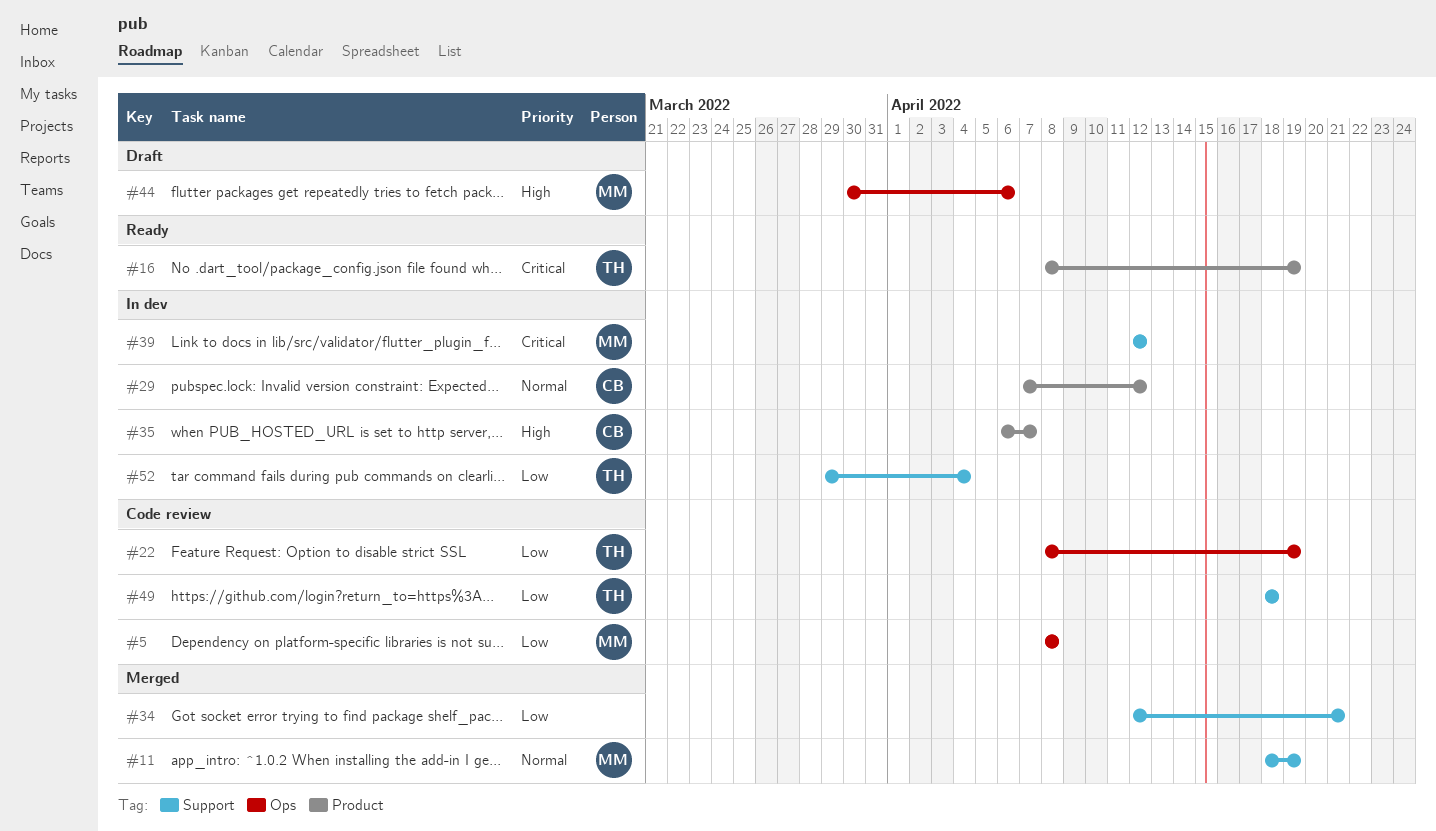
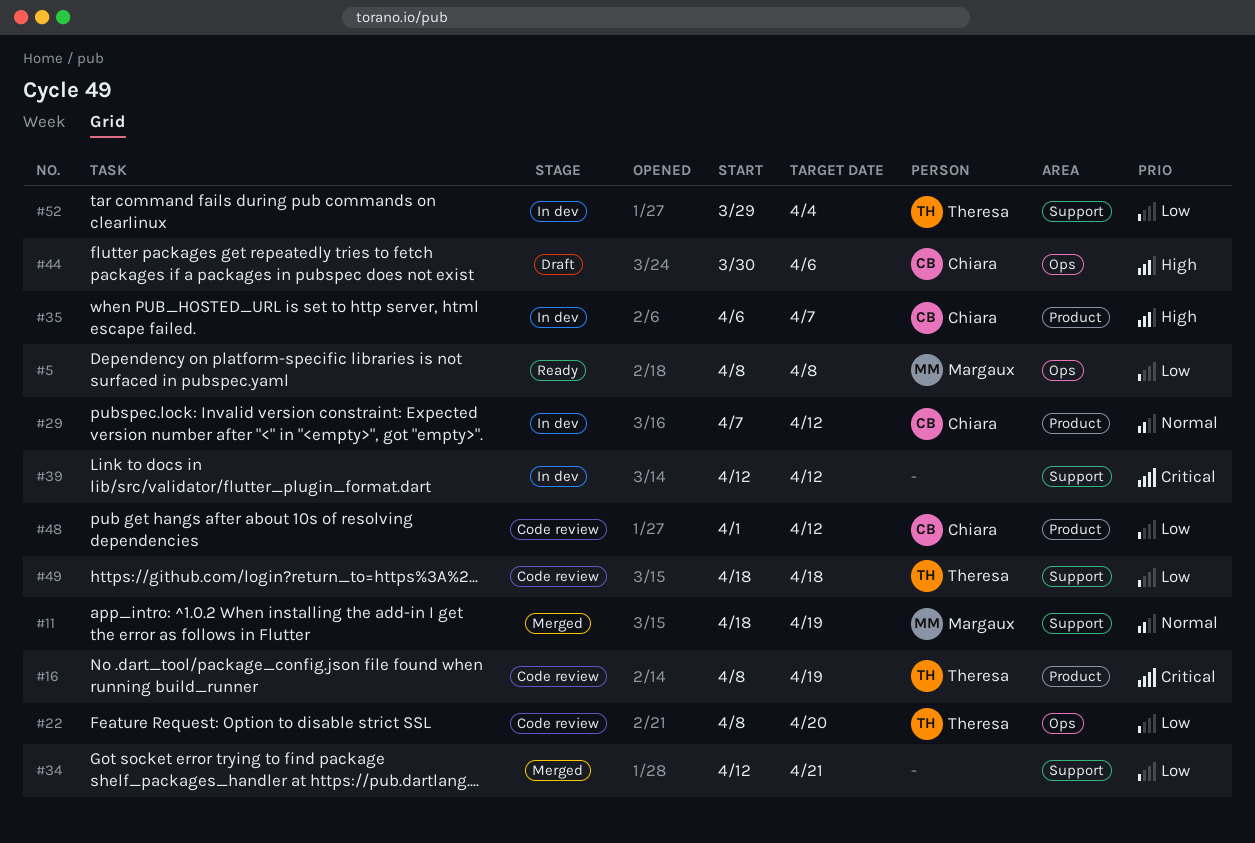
#5, status: Code review -> Ready
#16, status: Ready -> Code review
#22, due: Apr 19 -> Apr 20
#39, owner: Margaux -> none
#44, owner: Margaux -> Chiara
#48: none -> present

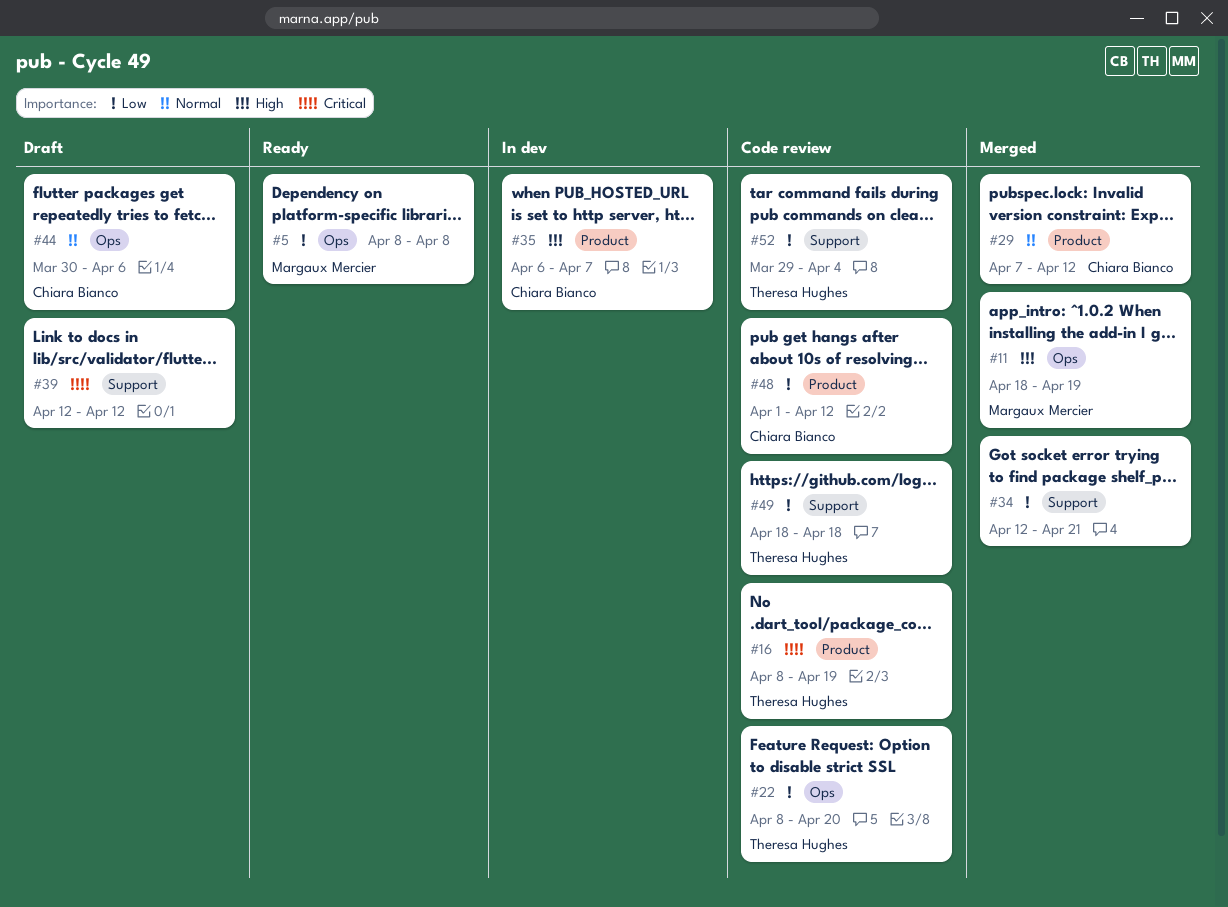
#11, priority: Normal -> High
#11, label: Support -> Ops
#29, status: In dev -> Merged
#39, status: In dev -> Draft
#44, priority: High -> Normal
#52, status: In dev -> Code review

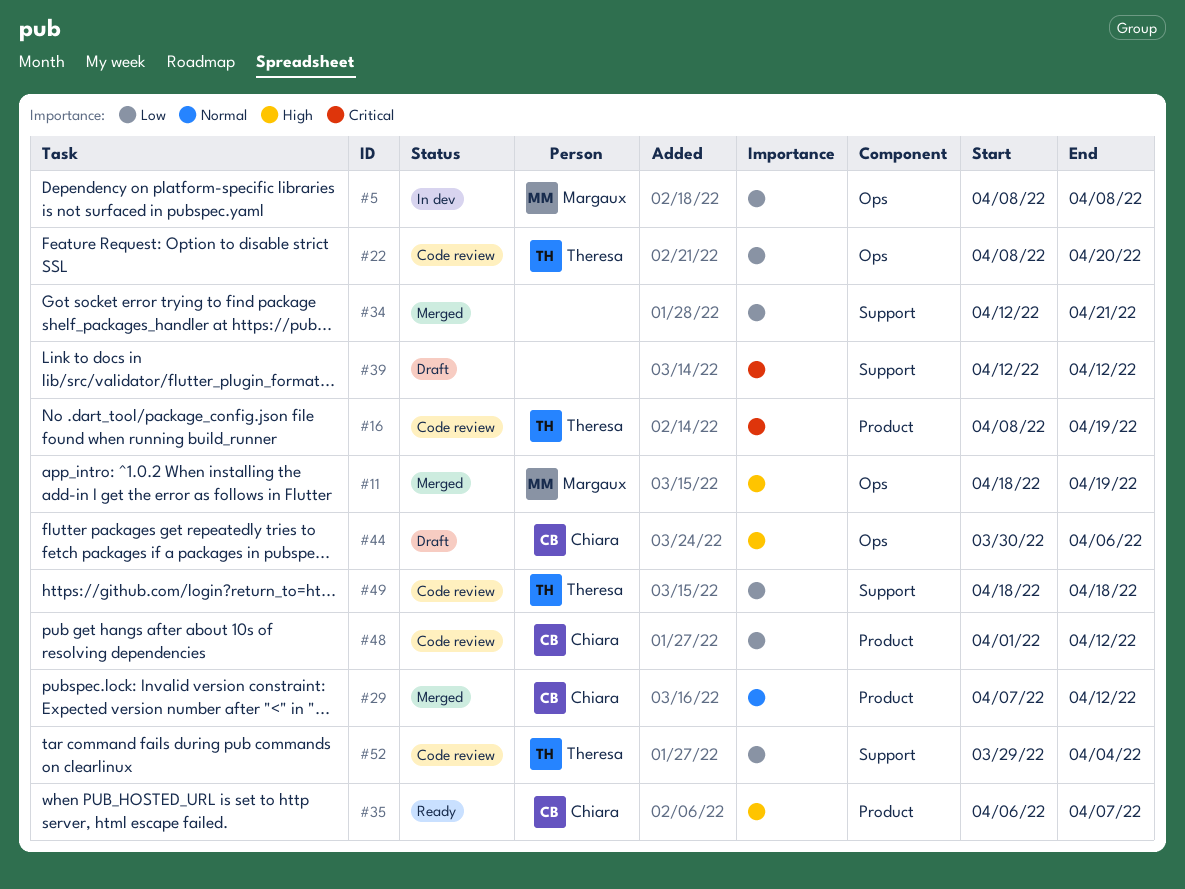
#5, status: Ready -> In dev
#35, status: In dev -> Ready
#44, priority: Normal -> High

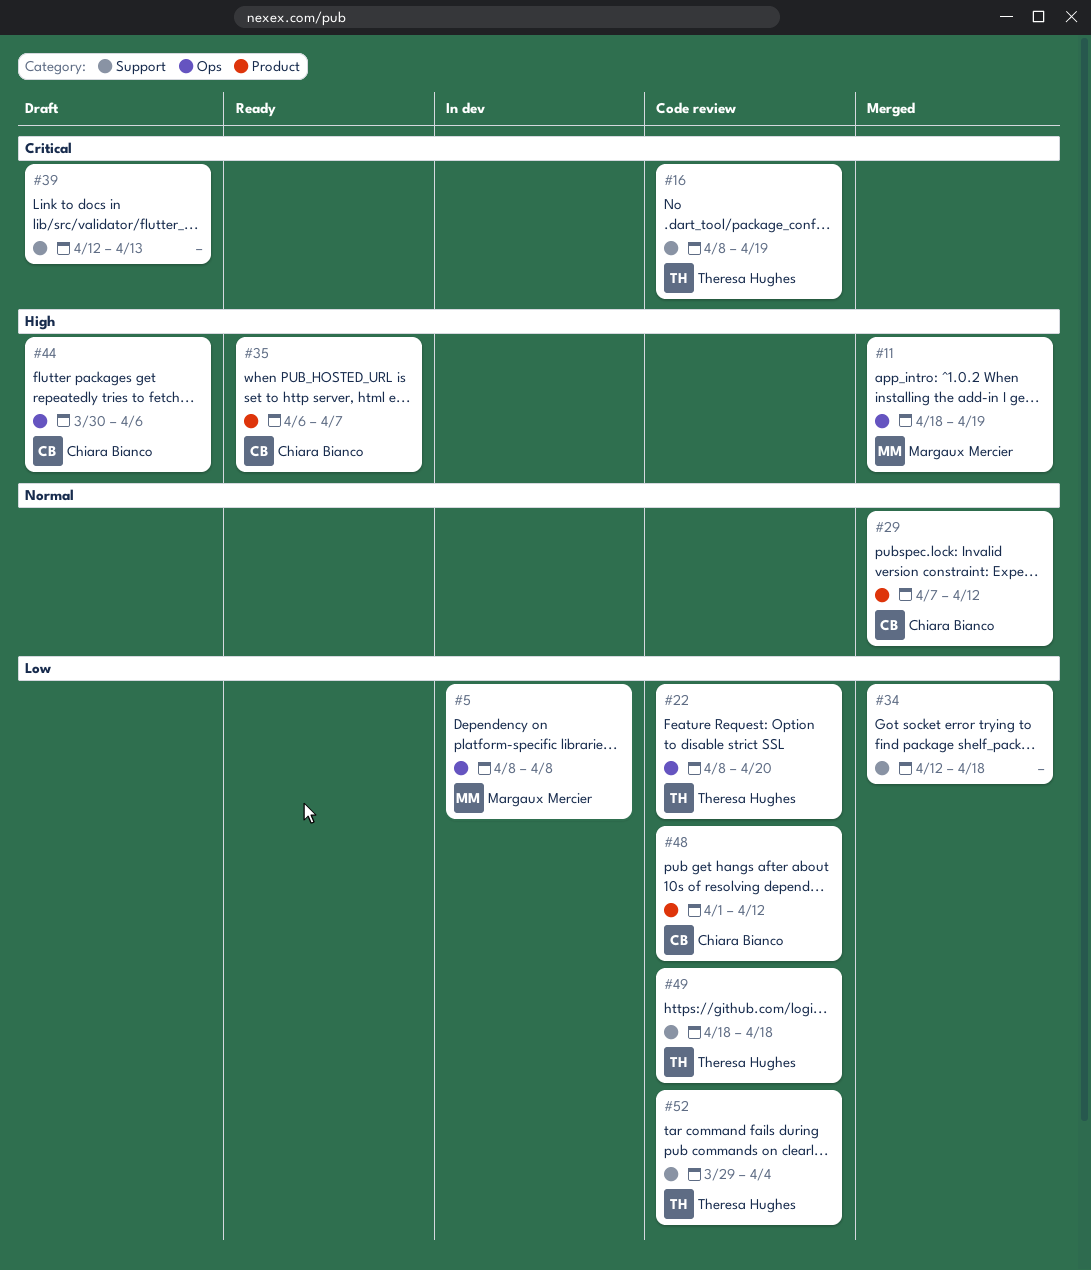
#16, label: Product -> Support
#34, due: Apr 21 -> Apr 18
#39, due: Apr 12 -> Apr 13

